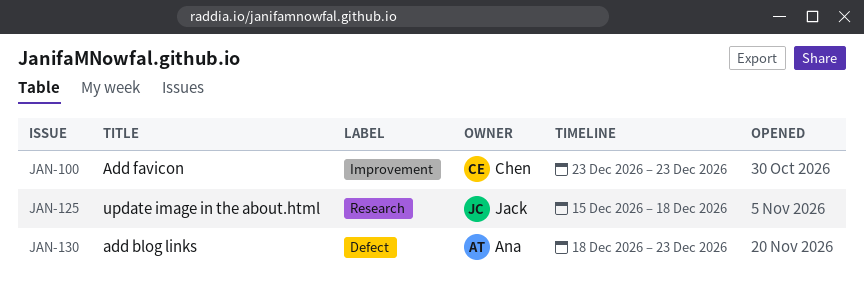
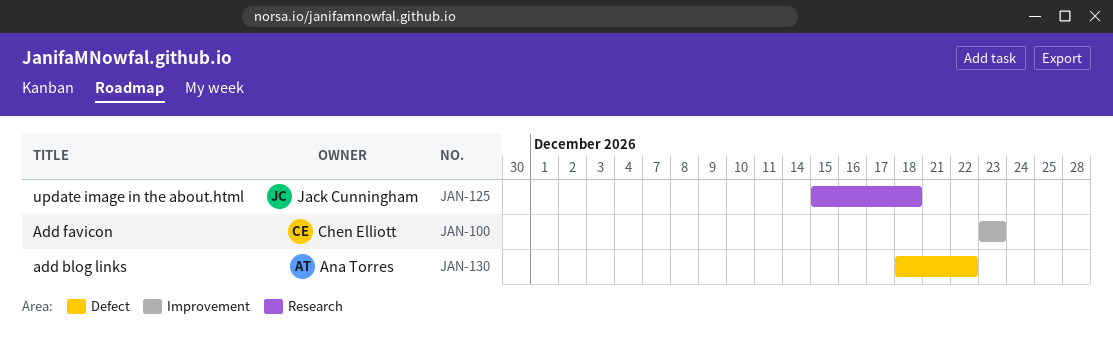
JAN-130, due: Dec 23 -> Dec 22

